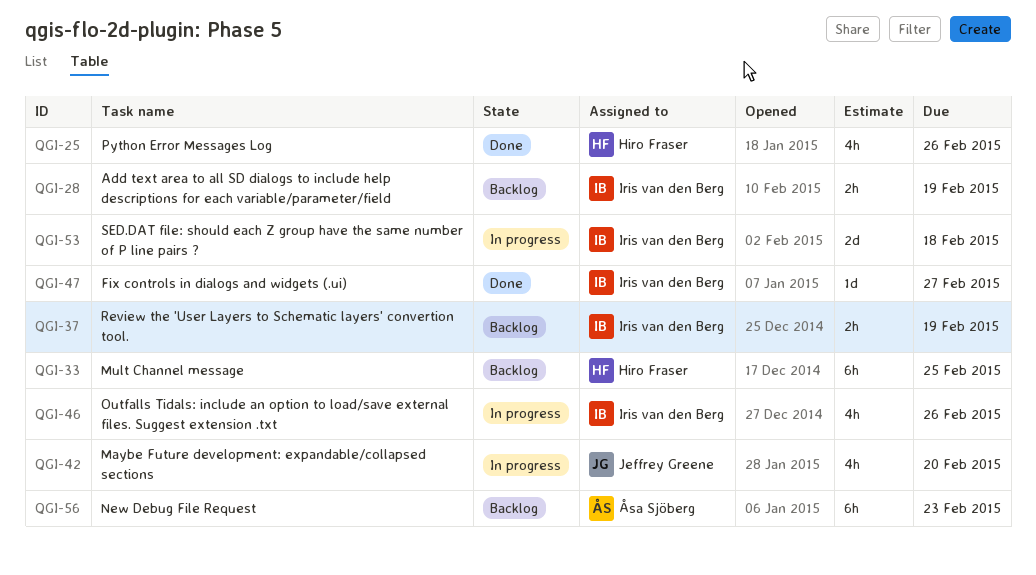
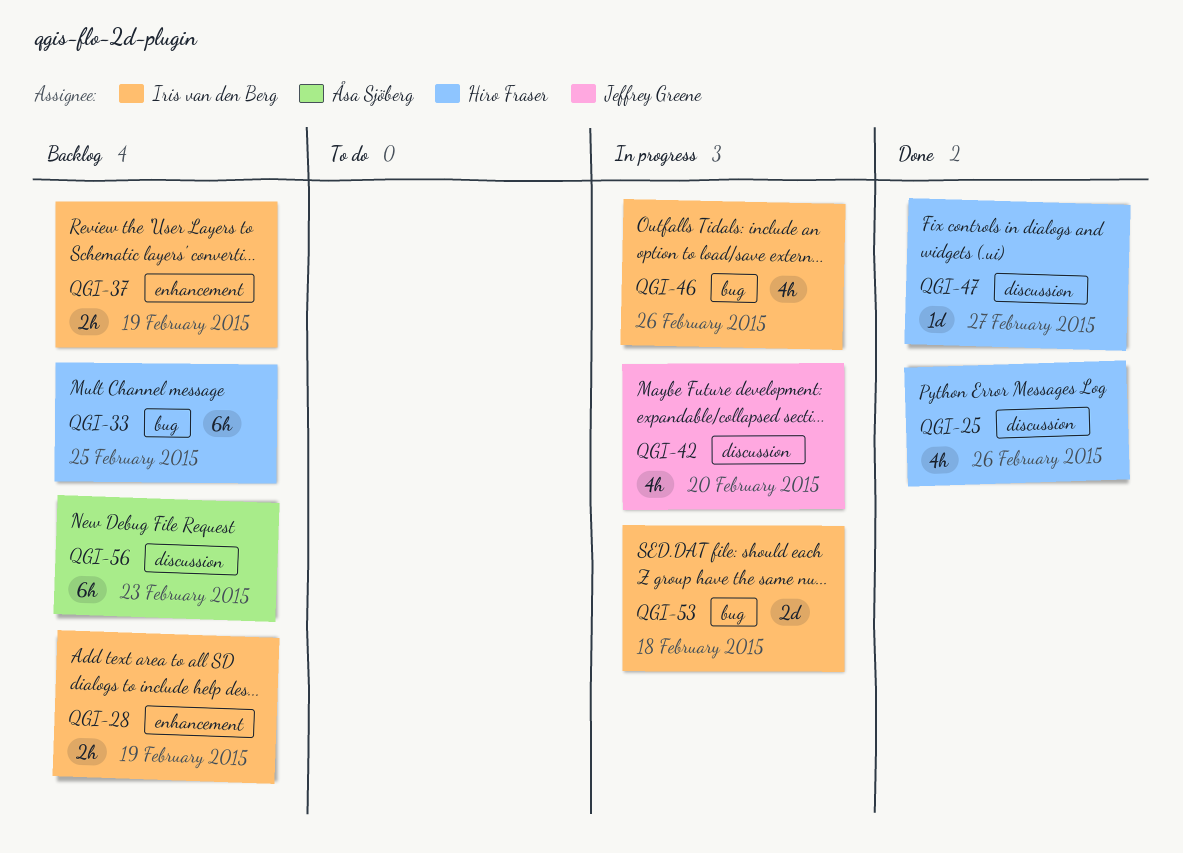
QGI-47, owner: Iris van den Berg -> Hiro Fraser

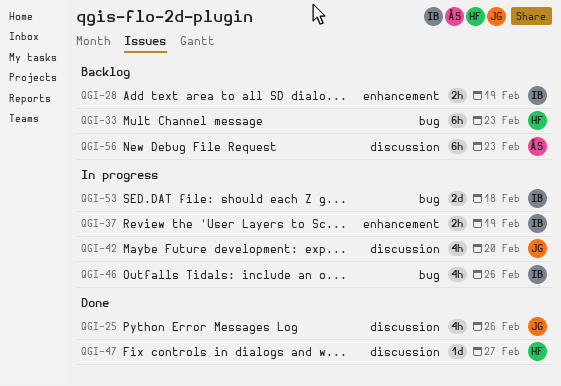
QGI-25, owner: Hiro Fraser -> Jeffrey Greene
QGI-33, due: Feb 25 -> Feb 23
QGI-37, status: Backlog -> In progress

